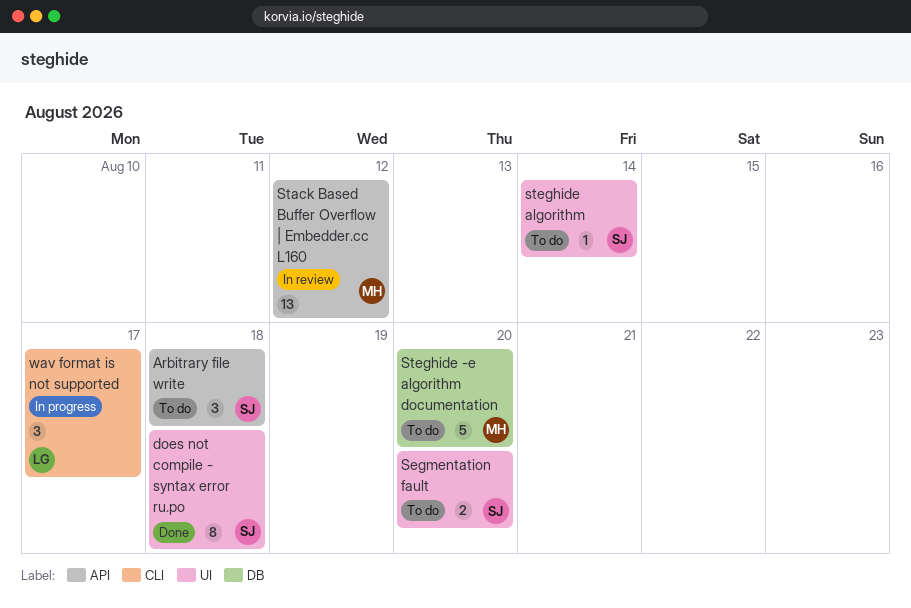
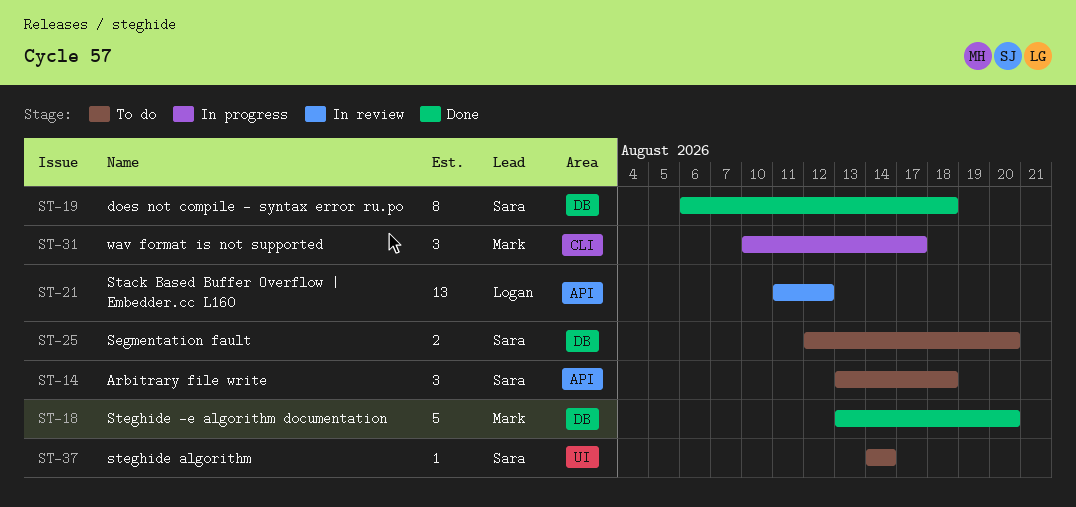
does not compile - syntax error ru.po, label: UI -> DB
Segmentation fault, label: UI -> DB
Stack Based Buffer Overflow | Embedder.cc L160, owner: Mark -> Logan
Steghide -e algorithm documentation, status: To do -> Done
wav format is not supported, owner: Logan -> Mark

